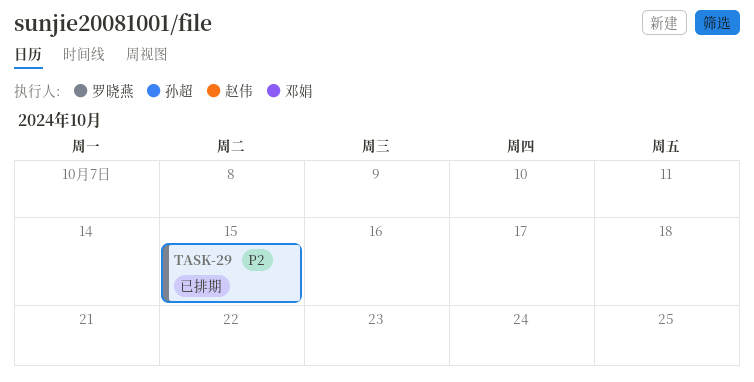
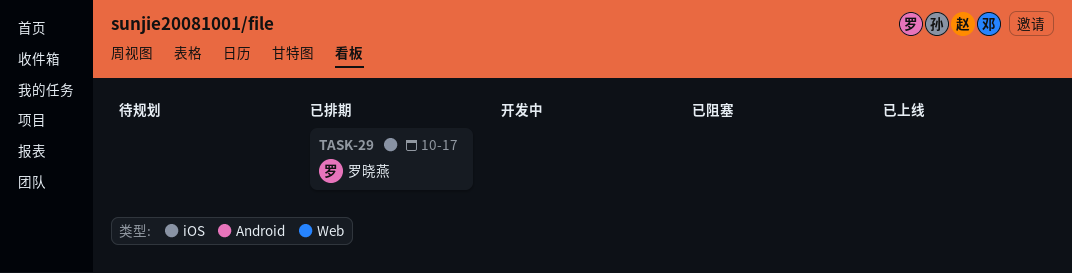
TASK-29, due: Oct 15 -> Oct 17

